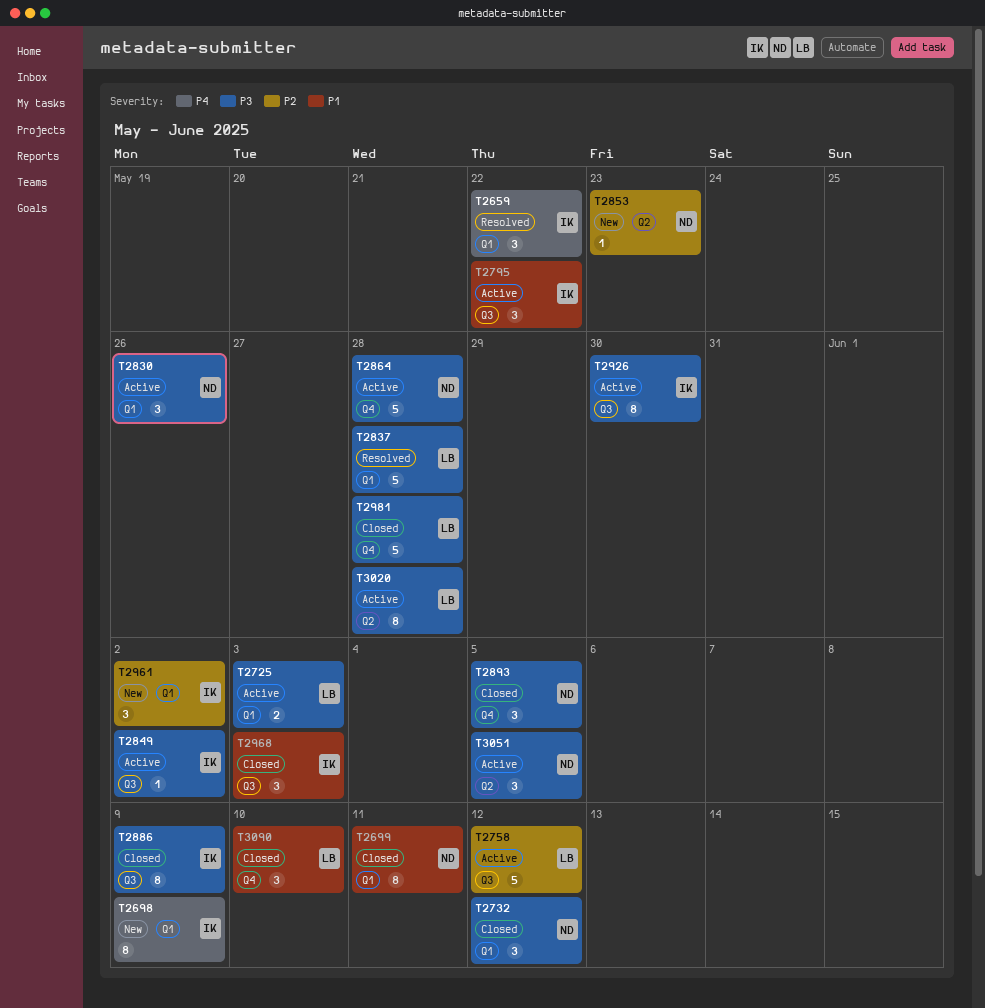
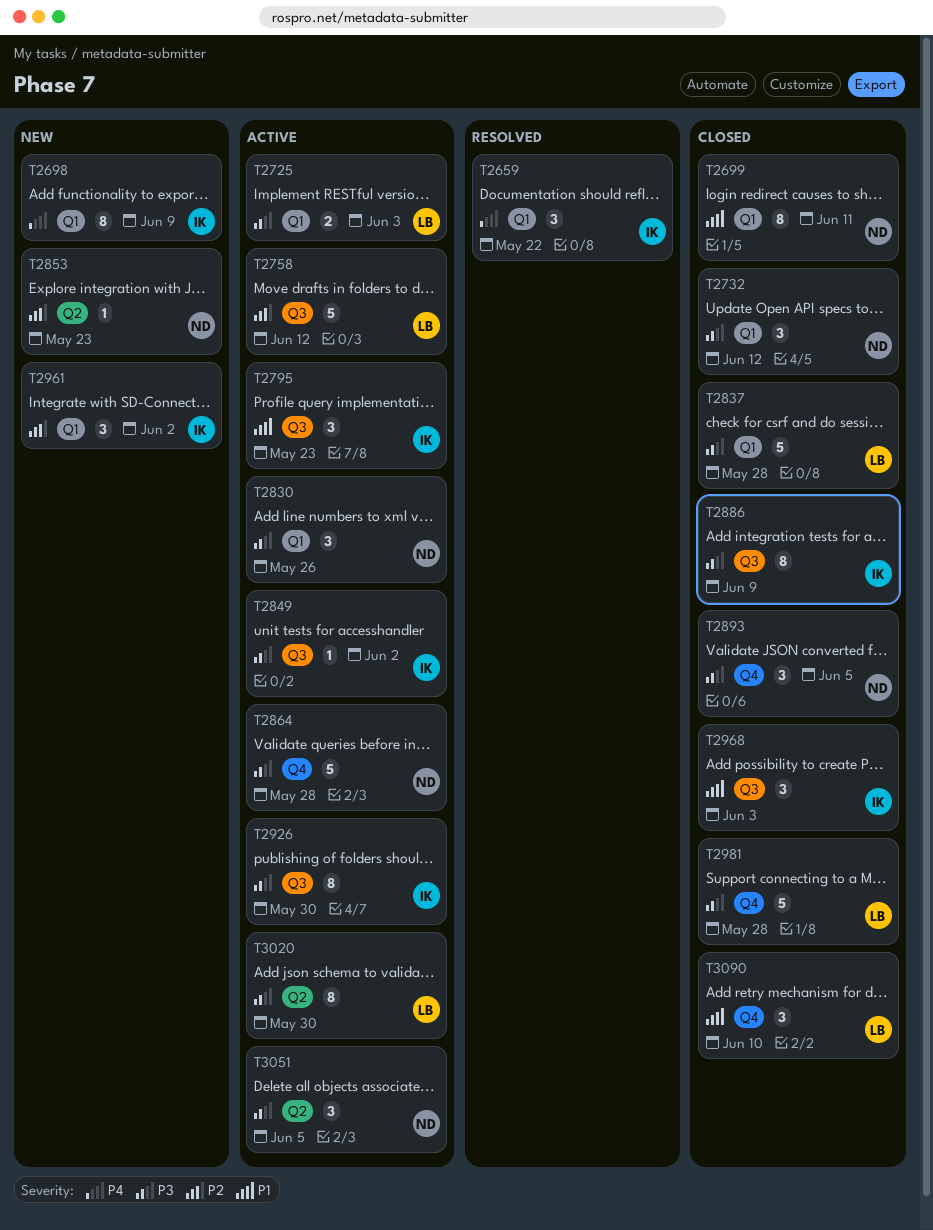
T2795, due: May 22 -> May 23
T2837, status: Resolved -> Closed
T3020, due: May 28 -> May 30

